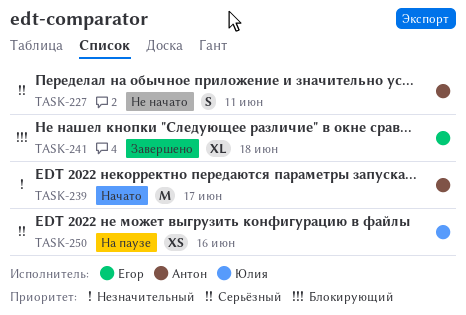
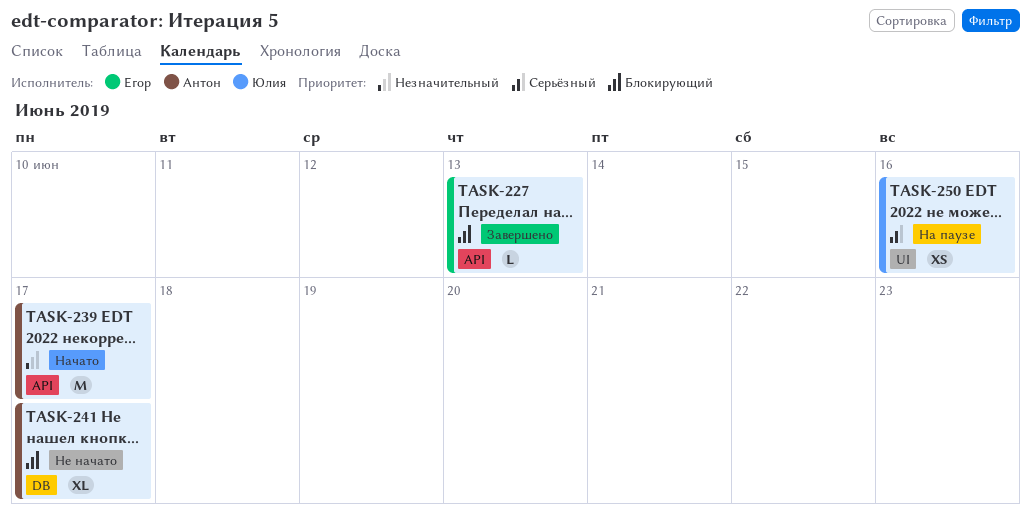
TASK-227, status: Не начато -> Завершено
TASK-227, owner: Антон -> Егор
TASK-227, priority: Серьёзный -> Блокирующий
TASK-227, estimate: S -> L
TASK-227, due: Jun 11 -> Jun 13
TASK-241, status: Завершено -> Не начато
TASK-241, owner: Егор -> Антон
TASK-241, due: Jun 18 -> Jun 17

